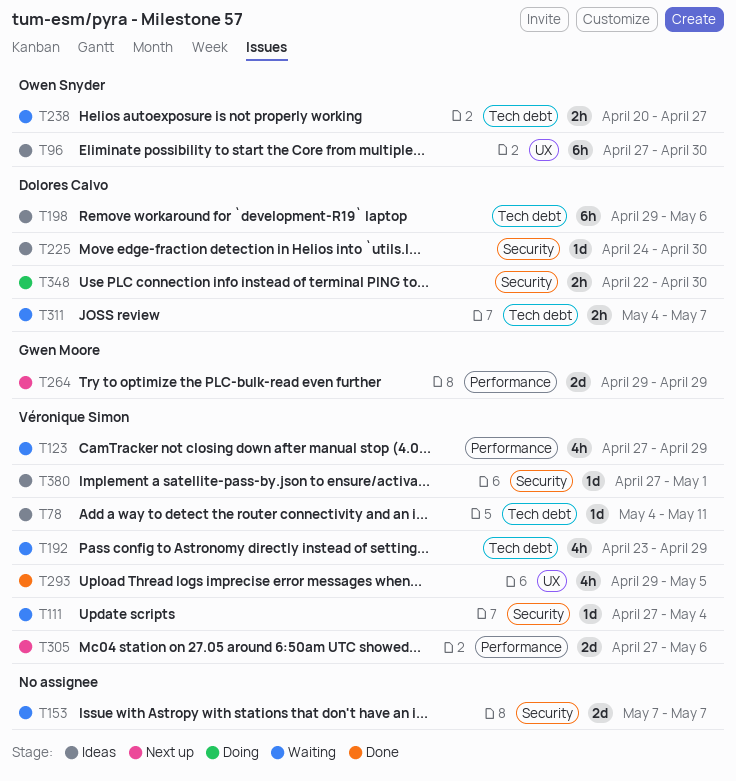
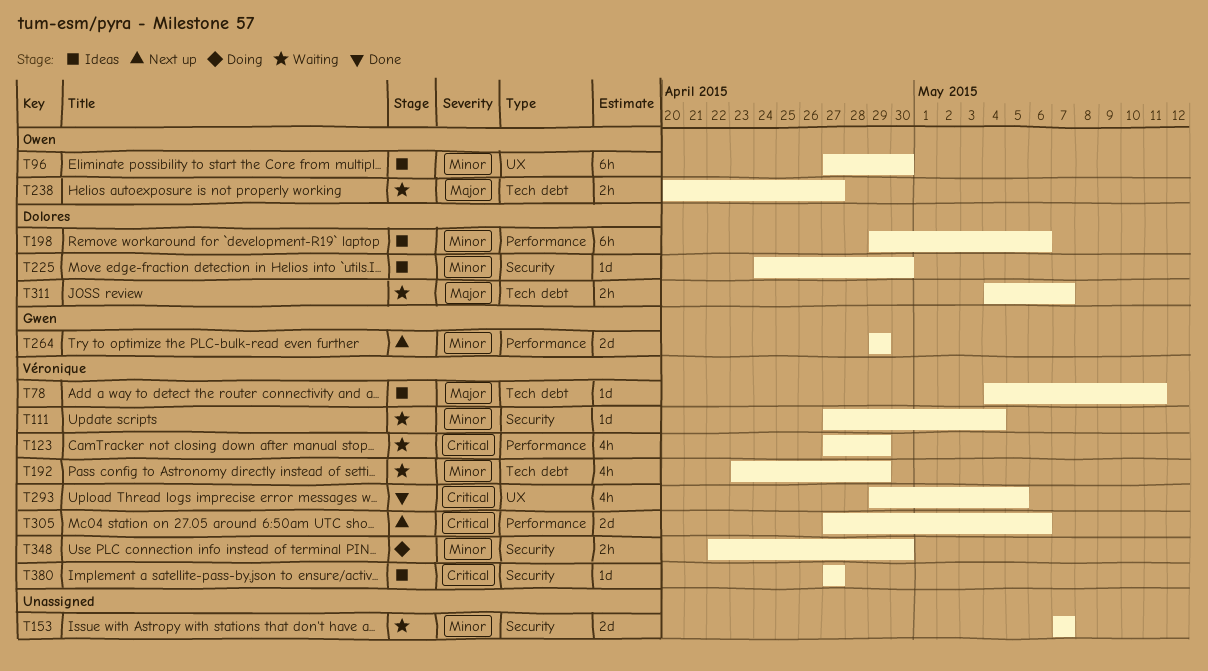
T198, label: Tech debt -> Performance
T348, owner: Dolores Calvo -> Véronique Simon
T380, due: May 1 -> Apr 27

